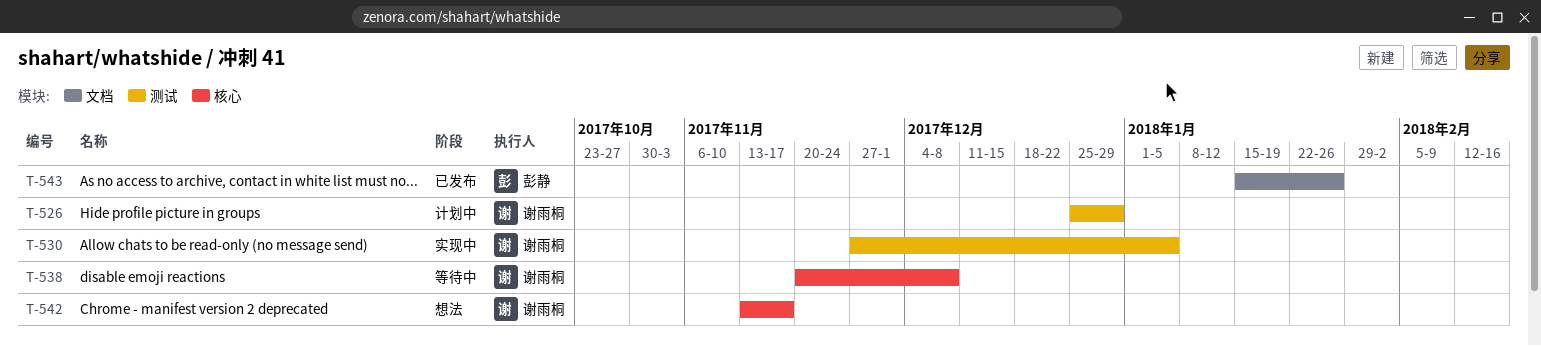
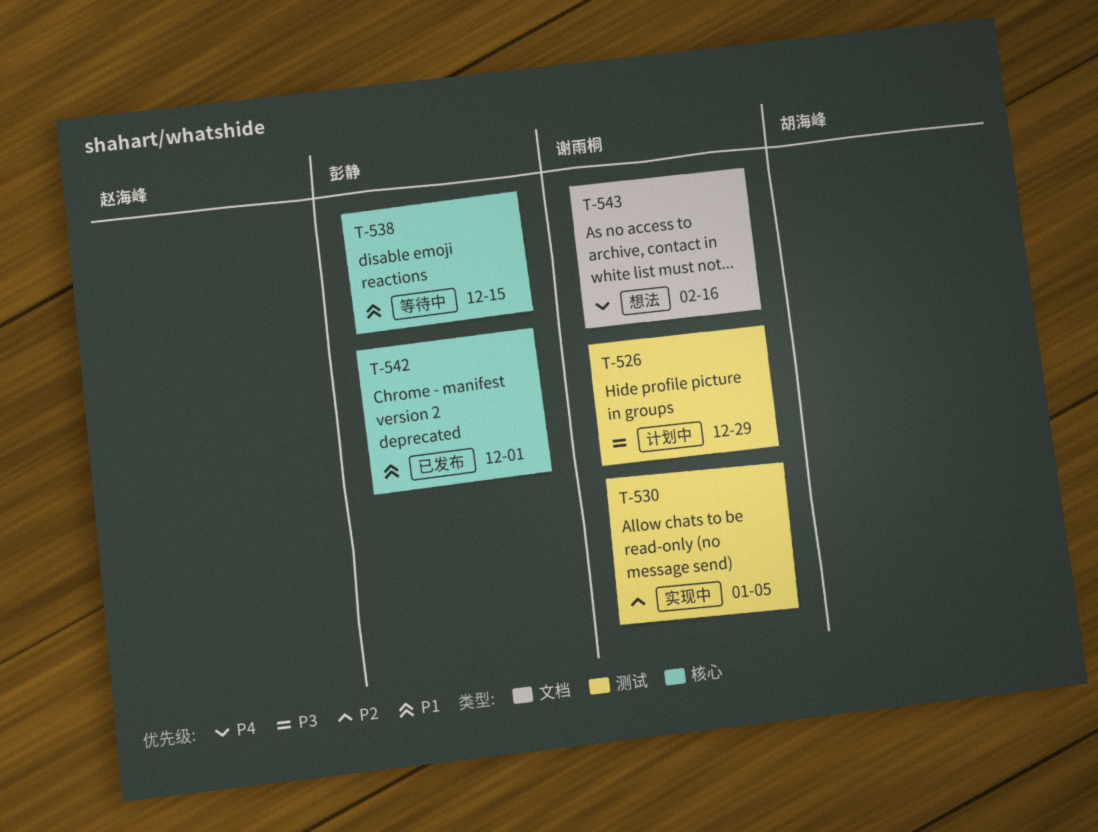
T-538, owner: 谢雨桐 -> 彭静
T-538, due: Dec 8 -> Dec 15
T-542, status: 想法 -> 已发布
T-542, owner: 谢雨桐 -> 彭静
T-542, due: Nov 17 -> Dec 1
T-543, status: 已发布 -> 想法
T-543, owner: 彭静 -> 谢雨桐
T-543, due: Jan 26 -> Feb 16

